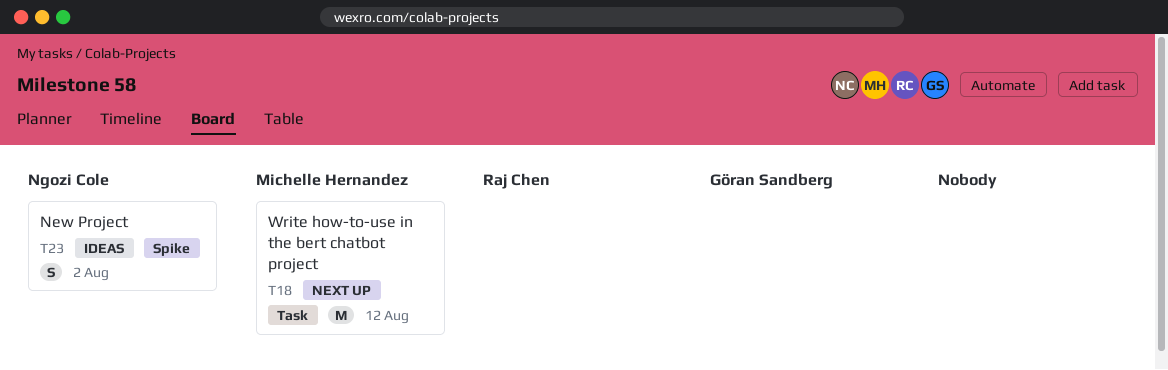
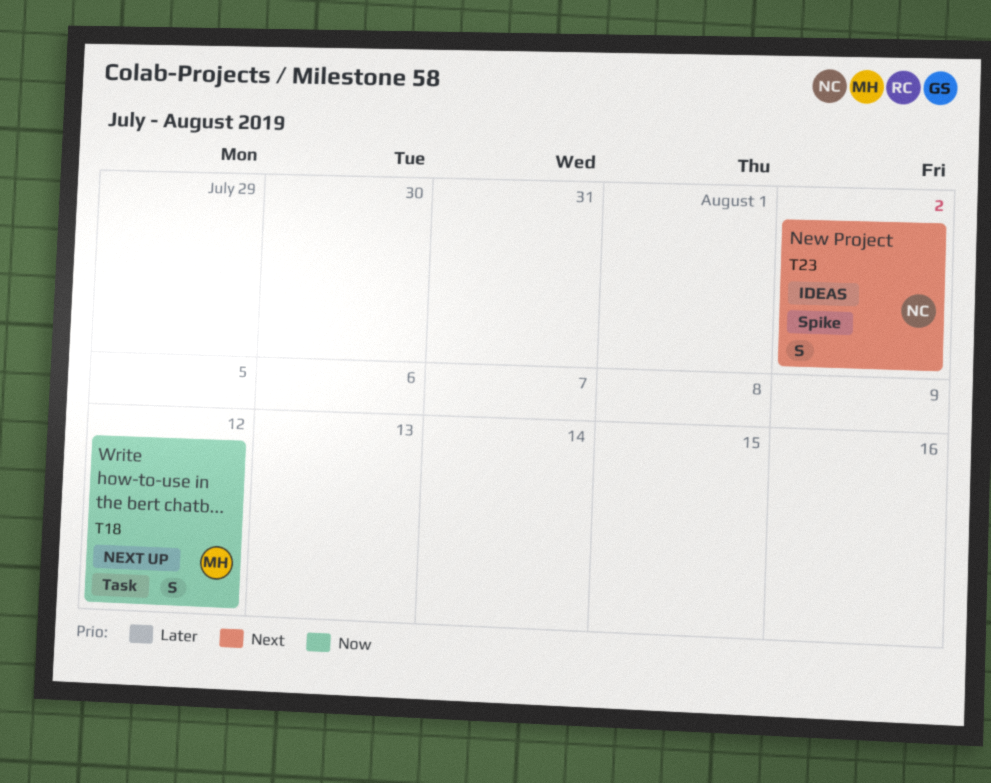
T18, estimate: M -> S

